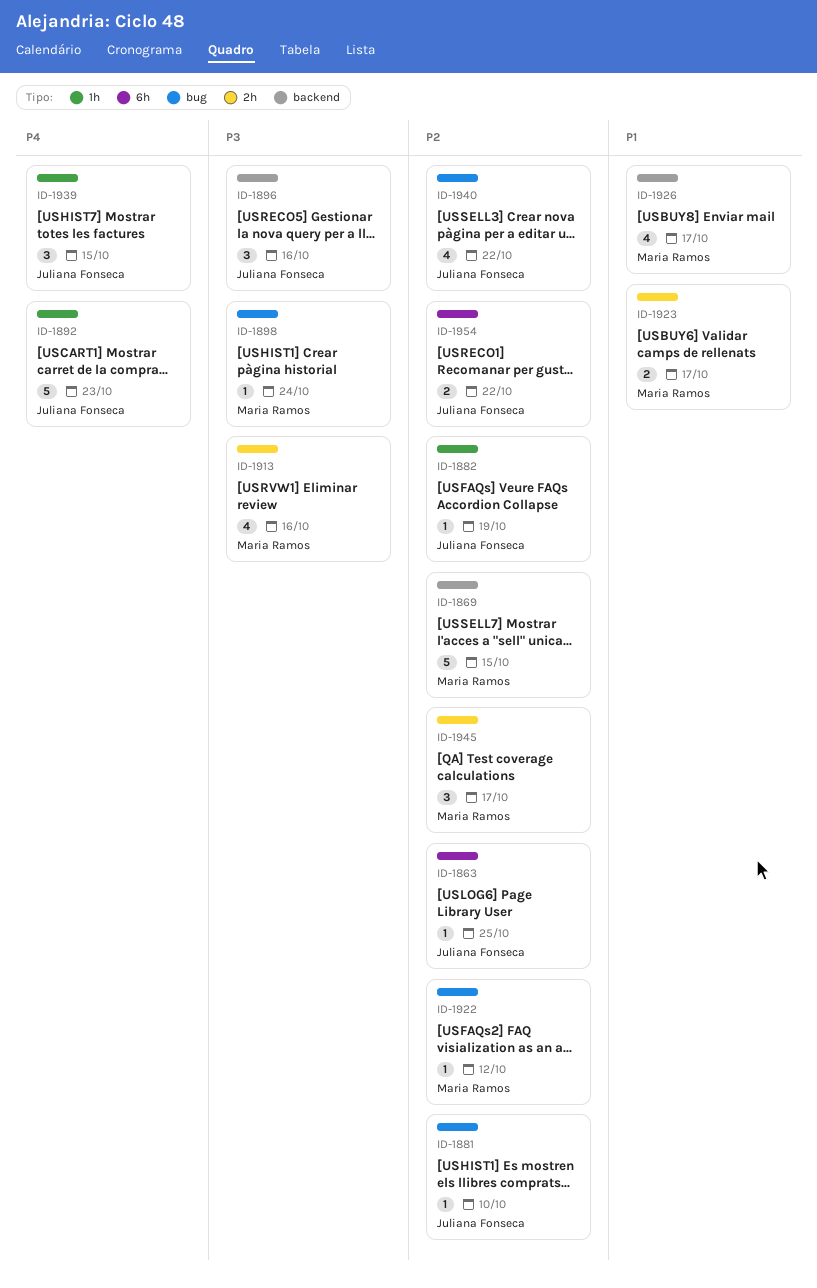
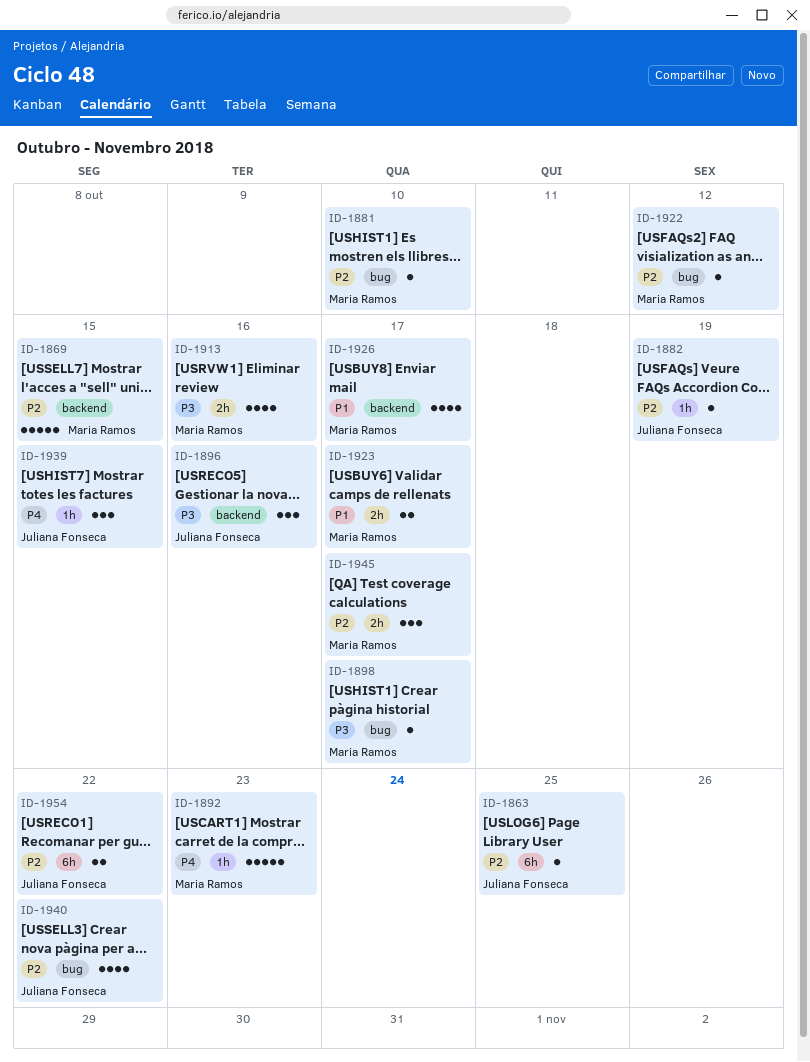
ID-1881, owner: Juliana Fonseca -> Maria Ramos
ID-1892, owner: Juliana Fonseca -> Maria Ramos
ID-1898, due: Oct 24 -> Oct 17

